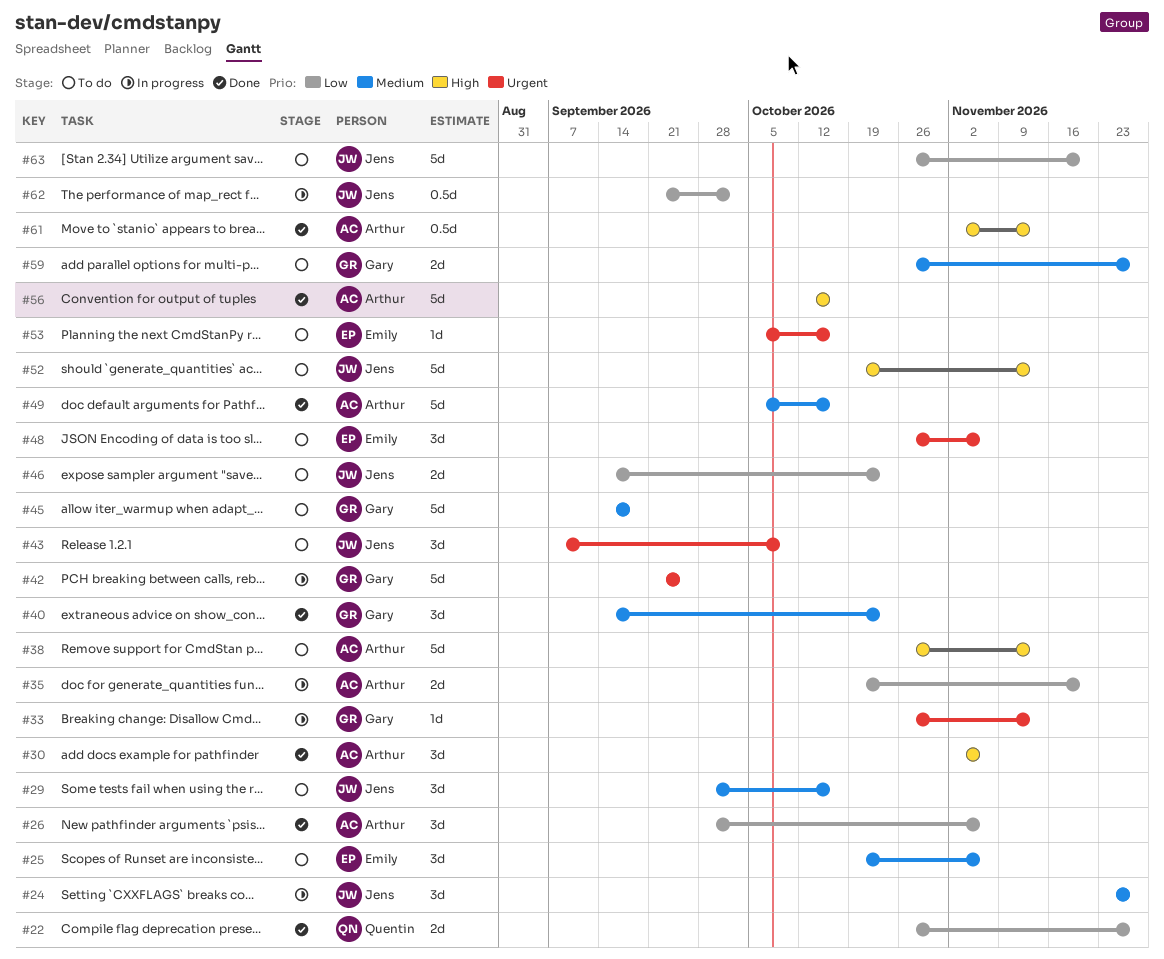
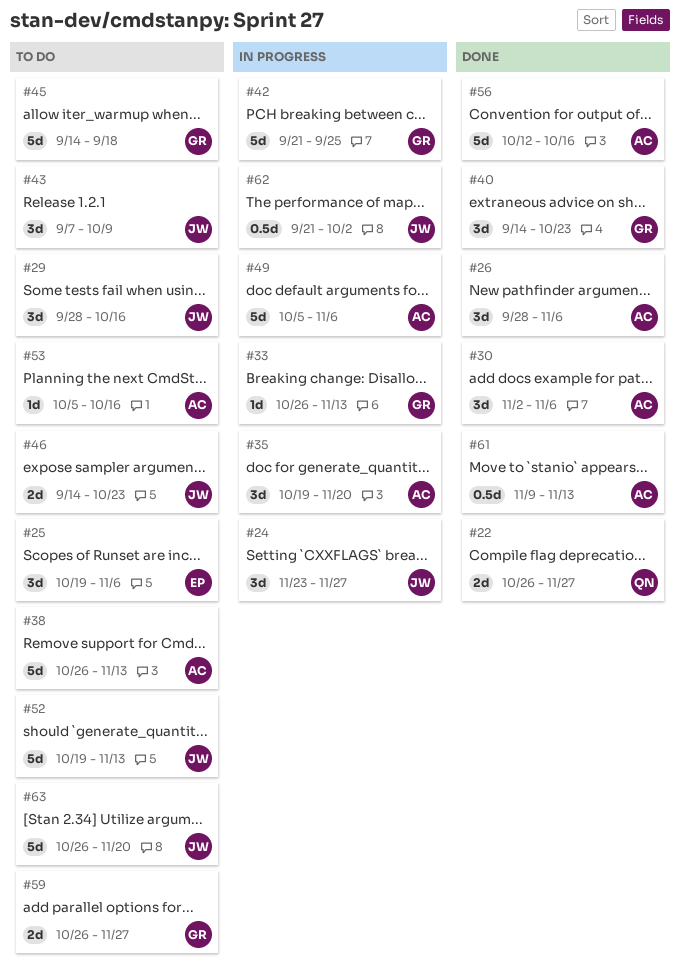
#35, estimate: 2d -> 3d
#48: present -> none
#49, status: Done -> In progress
#49, due: Oct 16 -> Nov 6
#53, owner: Emily -> Arthur
#61, start: Nov 2 -> Nov 9

